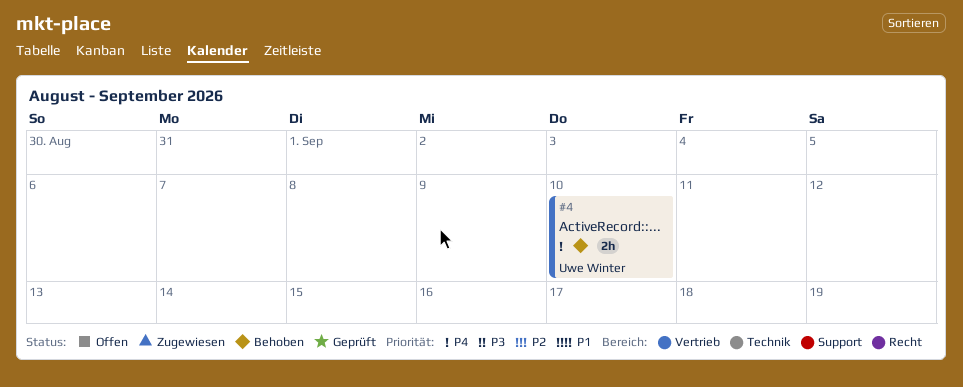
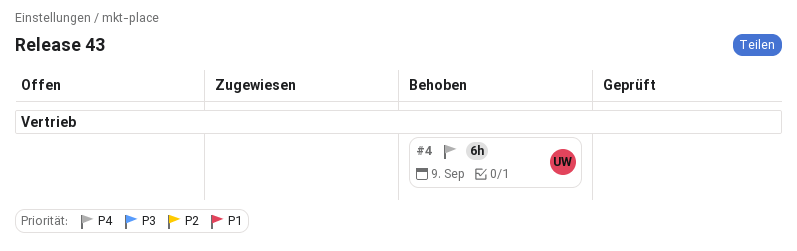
#4, estimate: 2h -> 6h
#4, due: Sep 10 -> Sep 9

